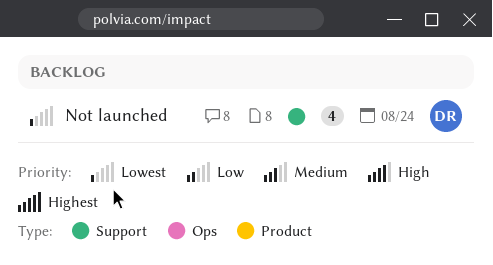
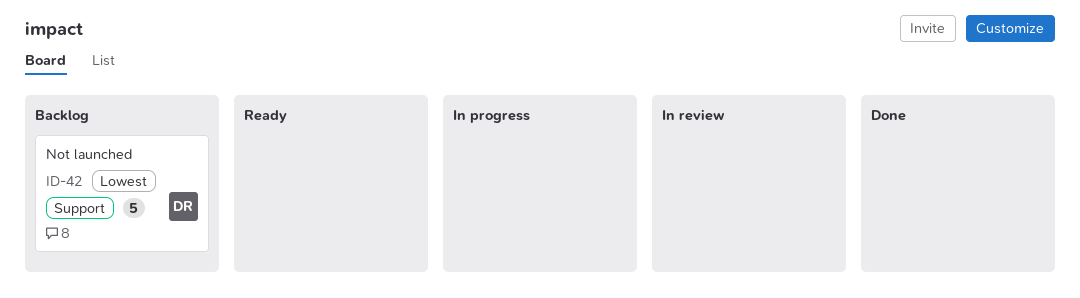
Not launched, estimate: 4 -> 5

